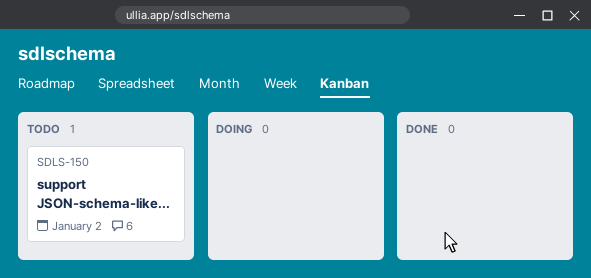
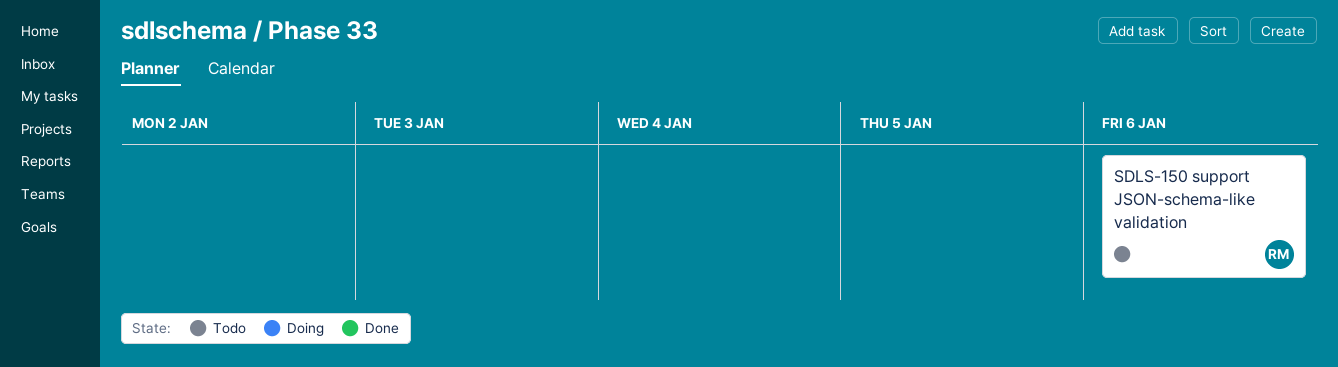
SDLS-150, due: Jan 2 -> Jan 6

